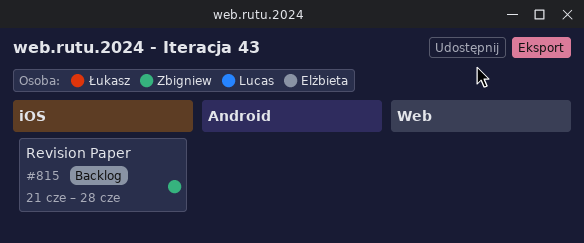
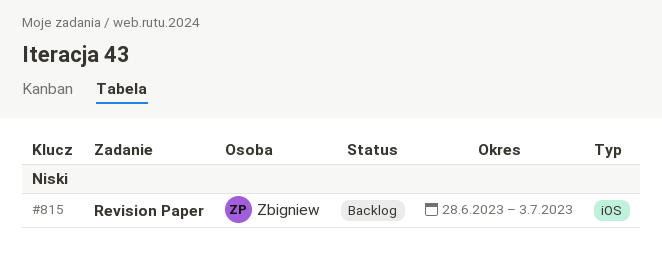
#815, start: Jun 21 -> Jun 28
#815, due: Jun 28 -> Jul 3

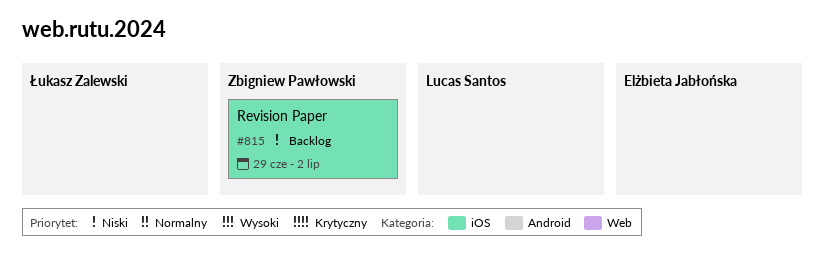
#815, start: Jun 28 -> Jun 29
#815, due: Jul 3 -> Jul 2

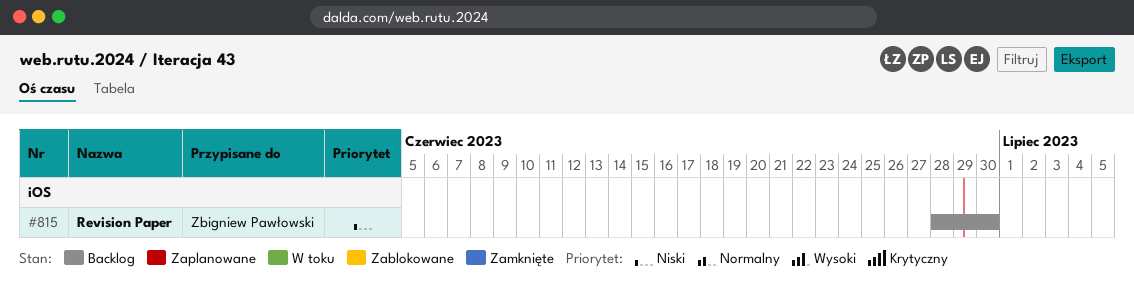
#815, start: Jun 29 -> Jun 28
#815, due: Jul 2 -> Jun 30

